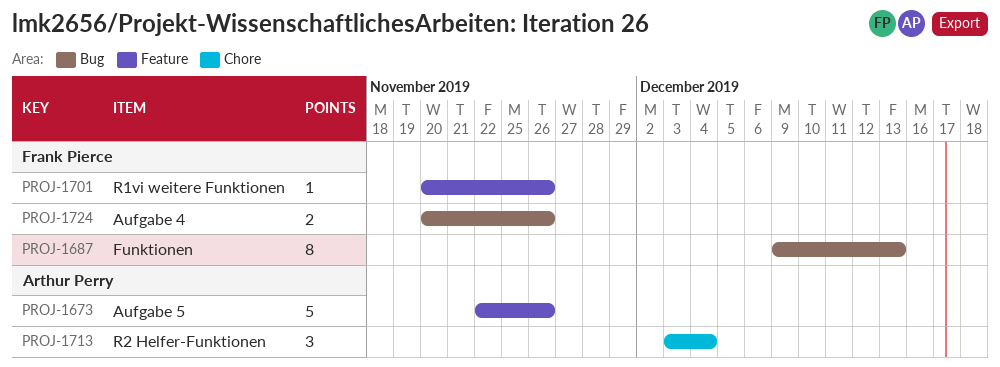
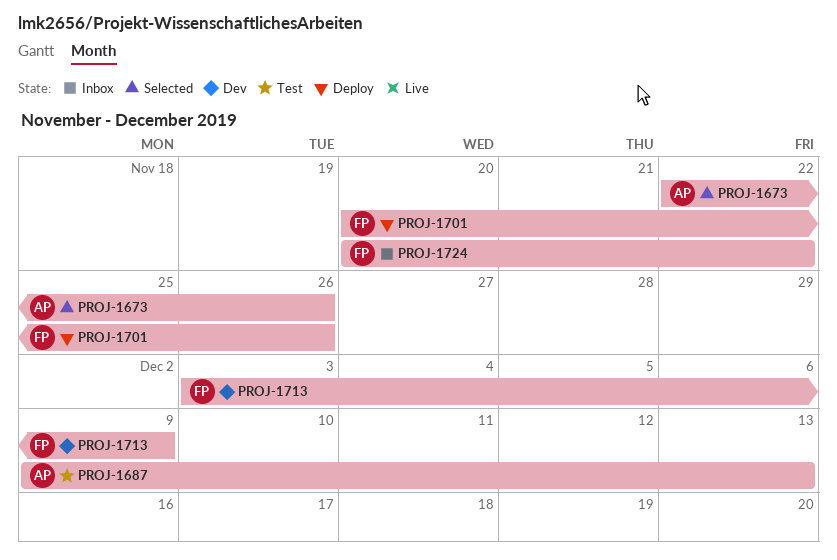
PROJ-1687, owner: Frank Pierce -> Arthur Perry
PROJ-1713, owner: Arthur Perry -> Frank Pierce
PROJ-1713, due: Dec 4 -> Dec 9
PROJ-1724, due: Nov 26 -> Nov 22

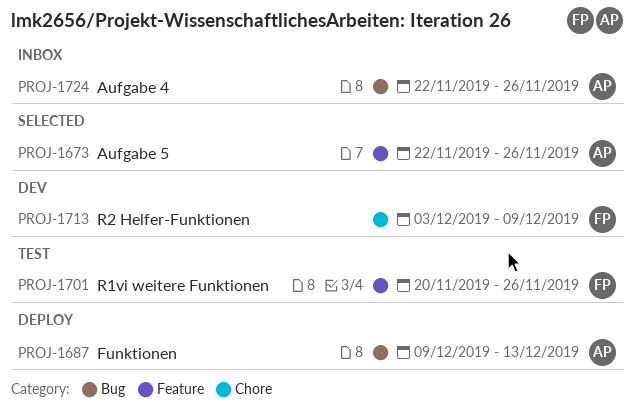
PROJ-1687, status: Test -> Deploy
PROJ-1701, status: Deploy -> Test
PROJ-1724, owner: FP -> AP
PROJ-1724, start: Nov 20 -> Nov 22
PROJ-1724, due: Nov 22 -> Nov 26

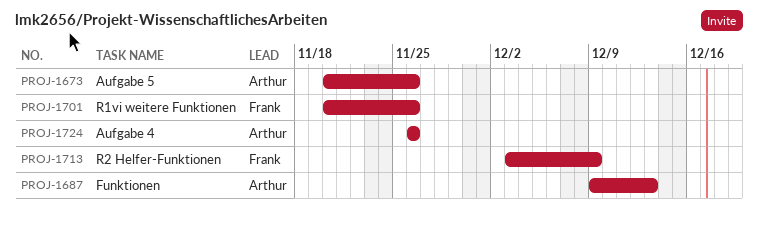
PROJ-1673, start: Nov 22 -> Nov 20
PROJ-1724, start: Nov 22 -> Nov 26

